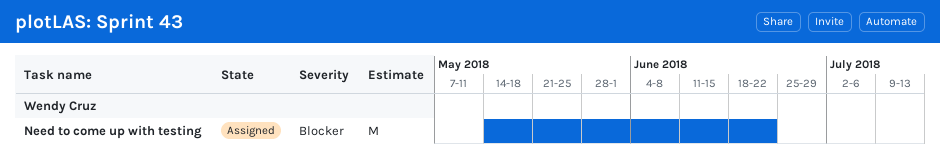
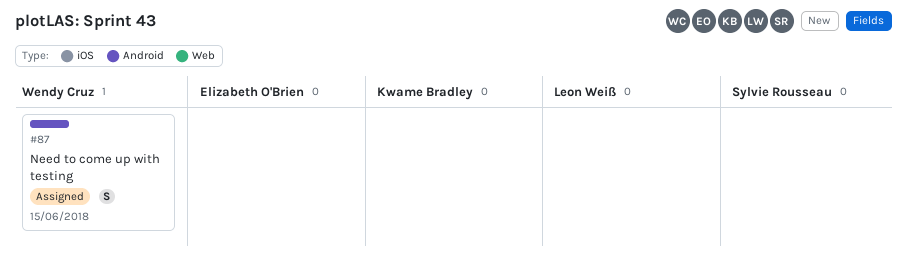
Need to come up with testing, estimate: M -> S
Need to come up with testing, due: Jun 22 -> Jun 15

